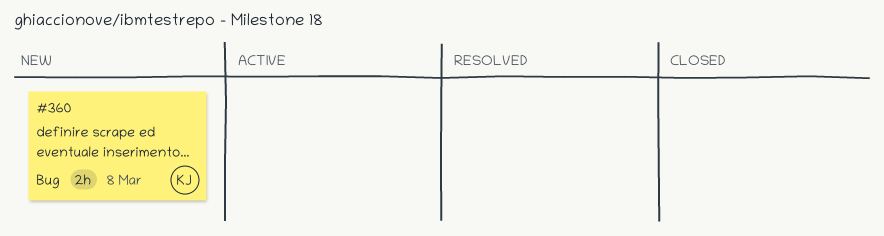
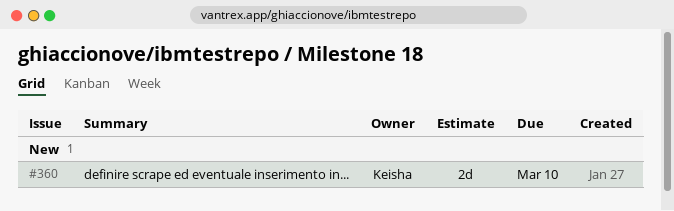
#360, estimate: 2h -> 2d
#360, due: Mar 8 -> Mar 10

